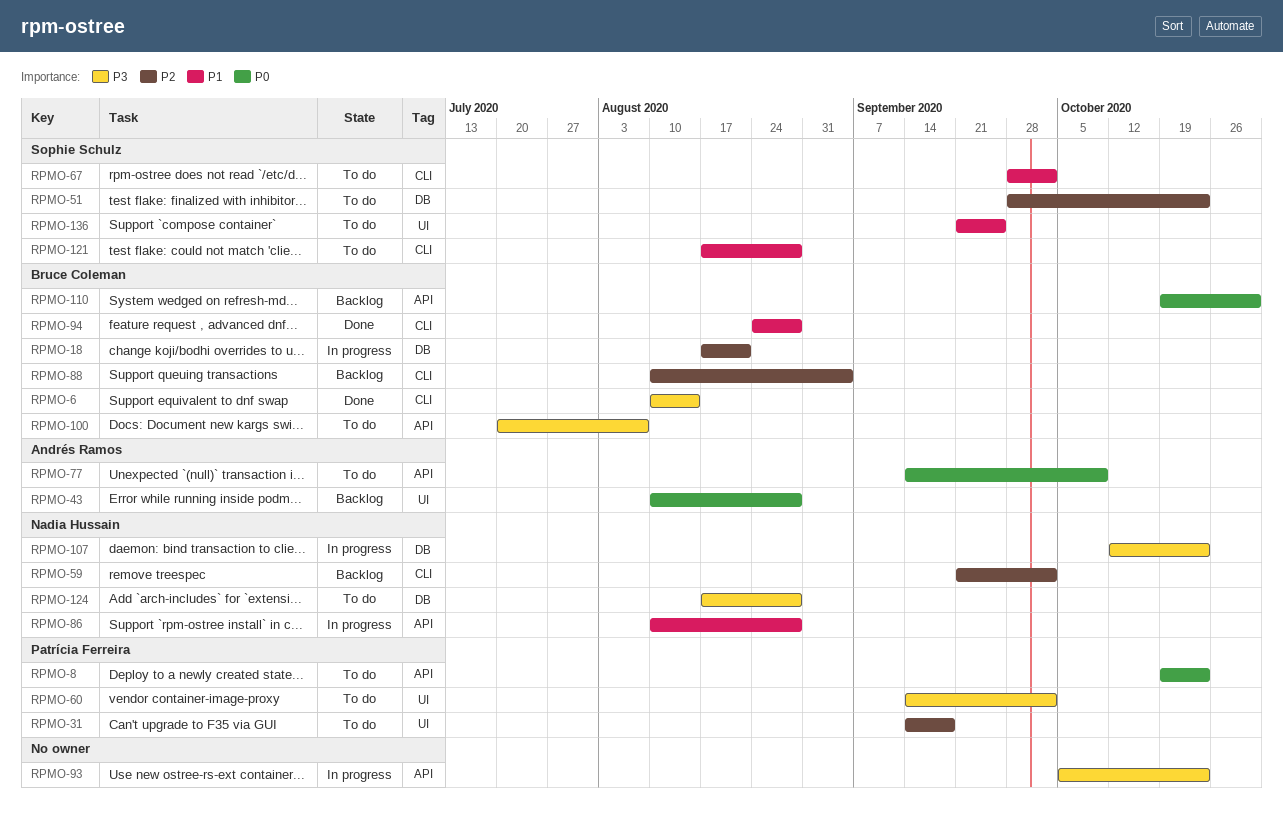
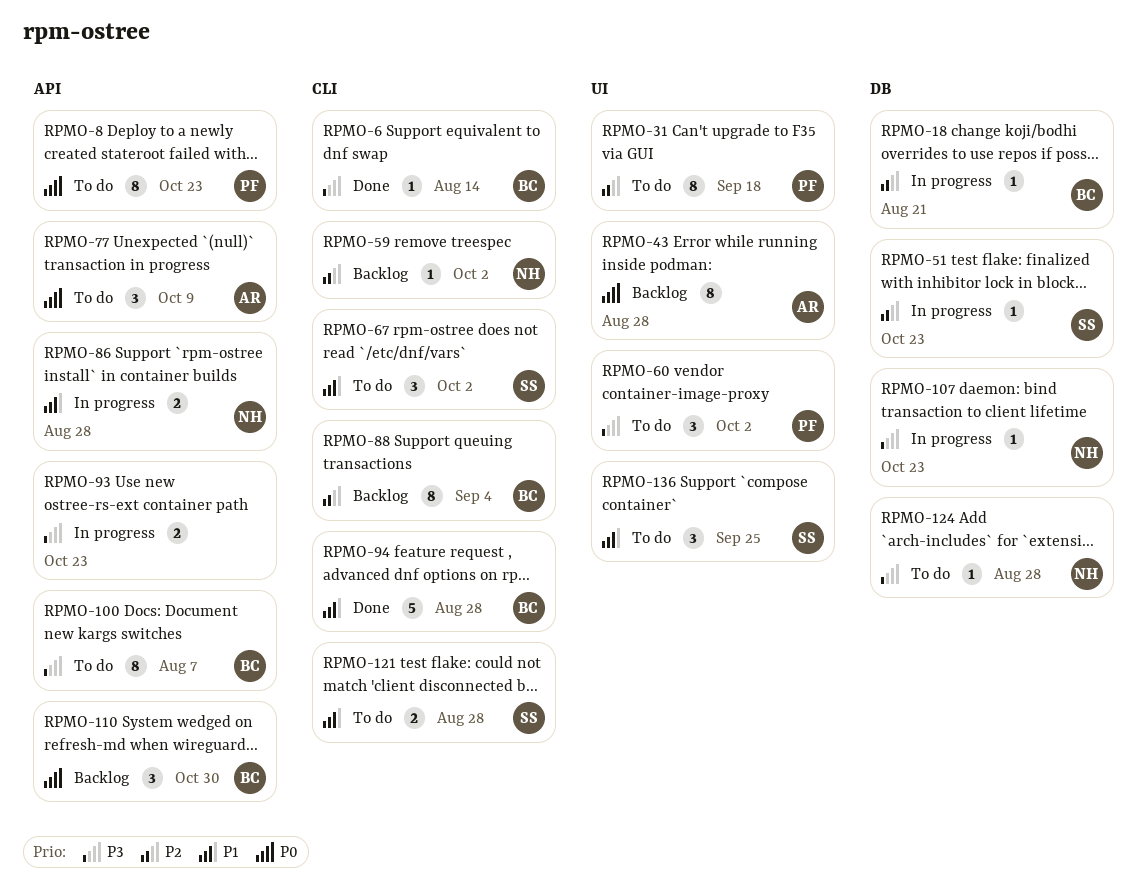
RPMO-51, status: To do -> In progress

